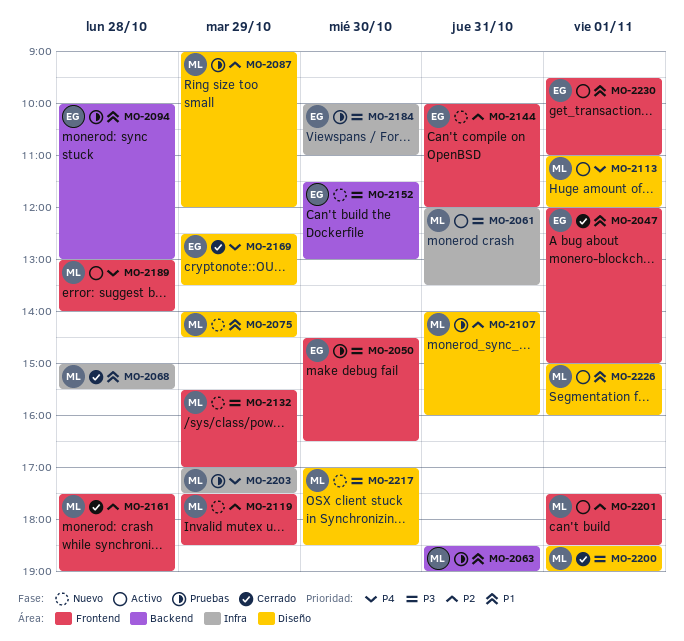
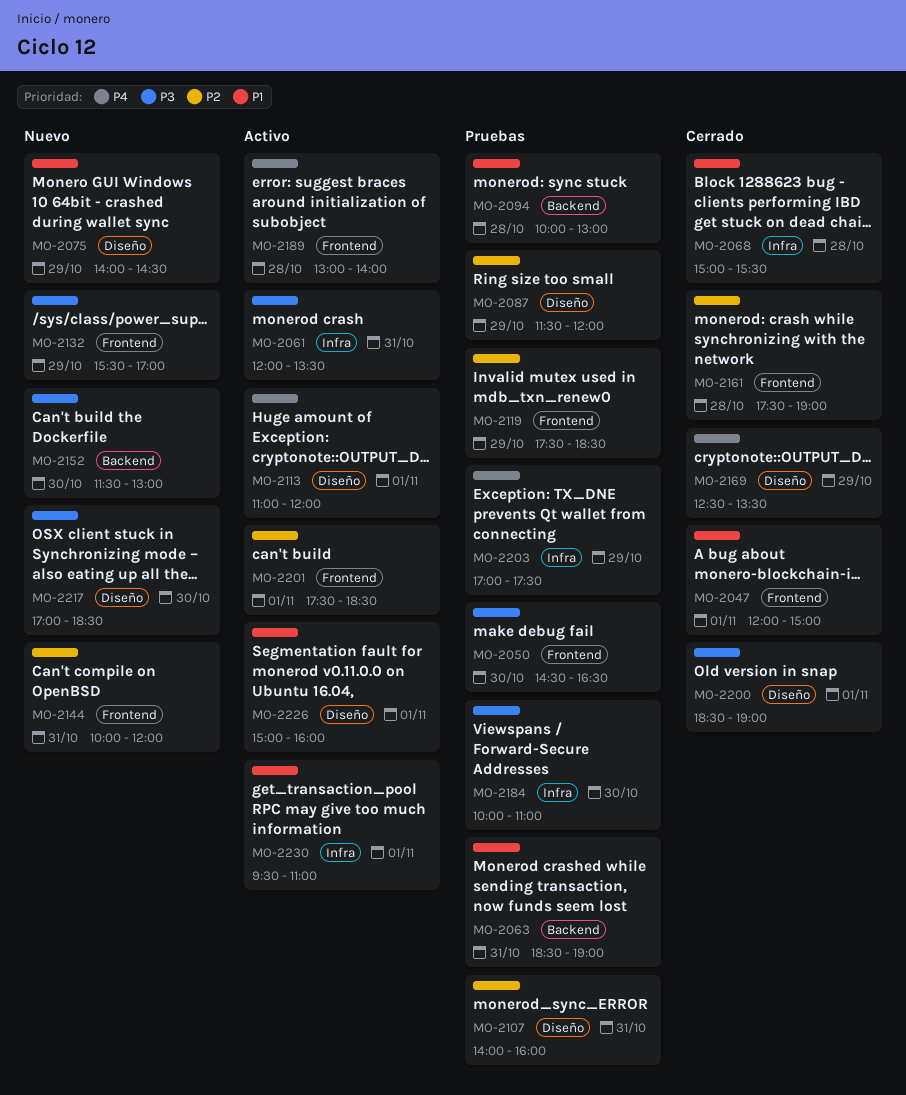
MO-2087, begins: 09:00 -> 11:30
MO-2119, status: Nuevo -> Pruebas
MO-2230, label: Frontend -> Infra

